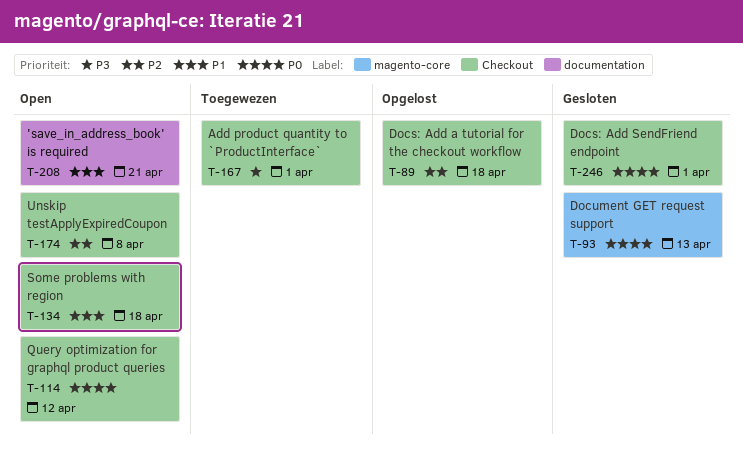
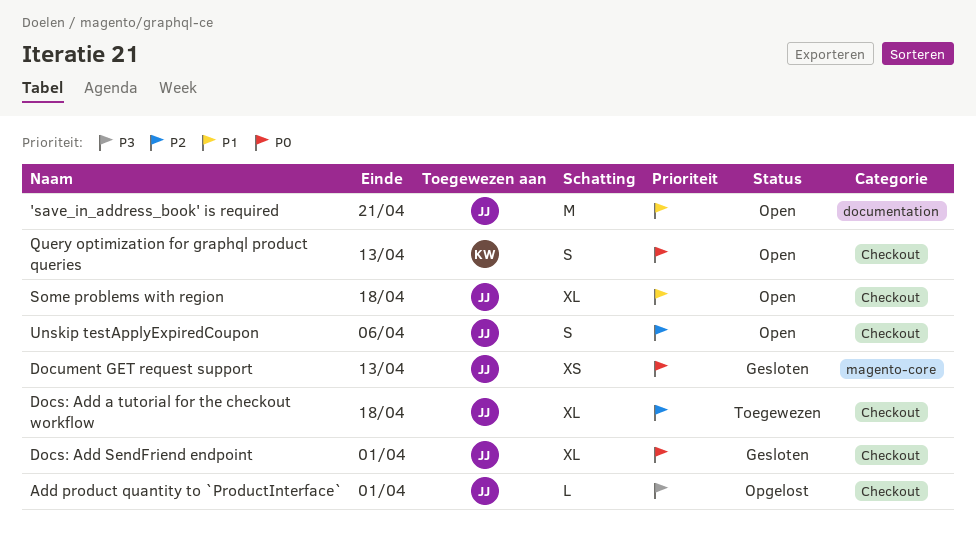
Add product quantity to `ProductInterface`, status: Toegewezen -> Opgelost
Docs: Add a tutorial for the checkout workflow, status: Opgelost -> Toegewezen
Query optimization for graphql product queries, due: Apr 12 -> Apr 13
Unskip testApplyExpiredCoupon, due: Apr 8 -> Apr 6

